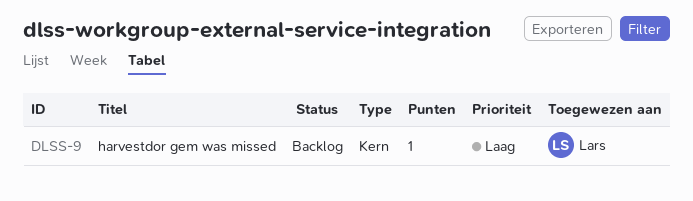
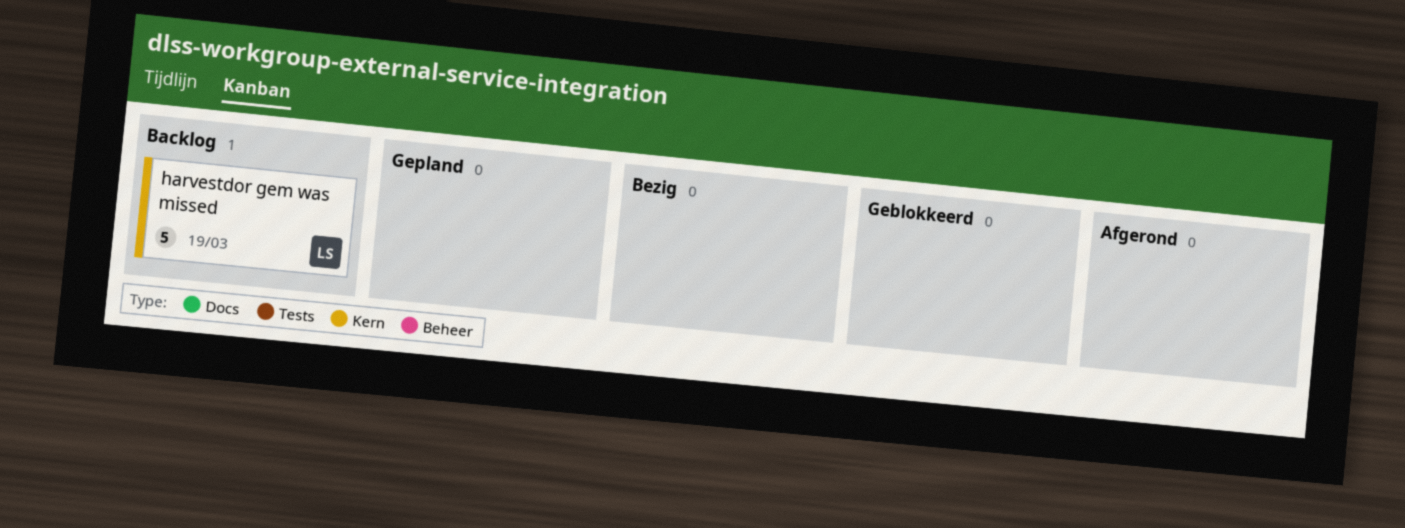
harvestdor gem was missed, estimate: 1 -> 5

